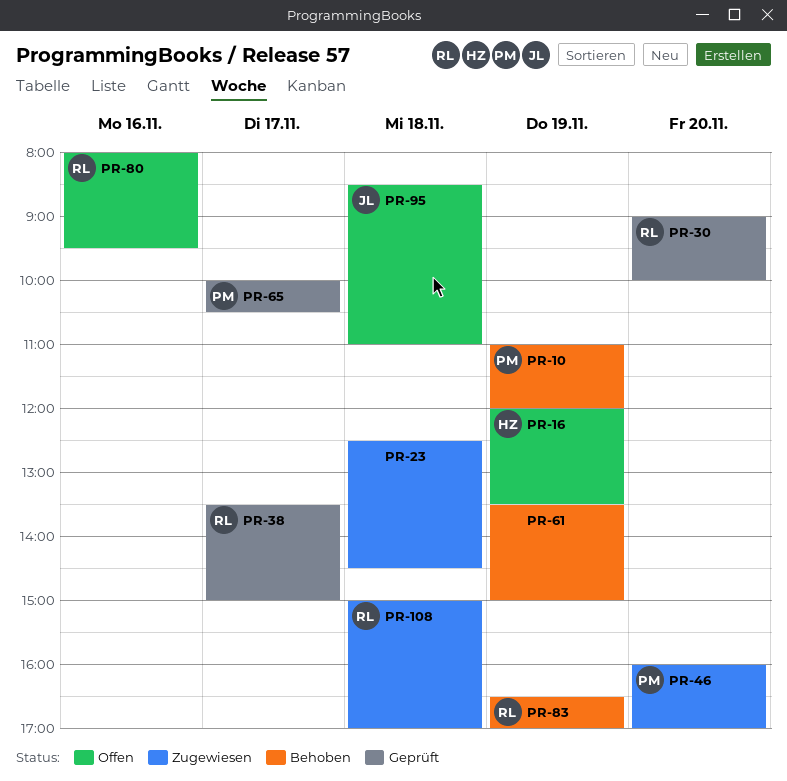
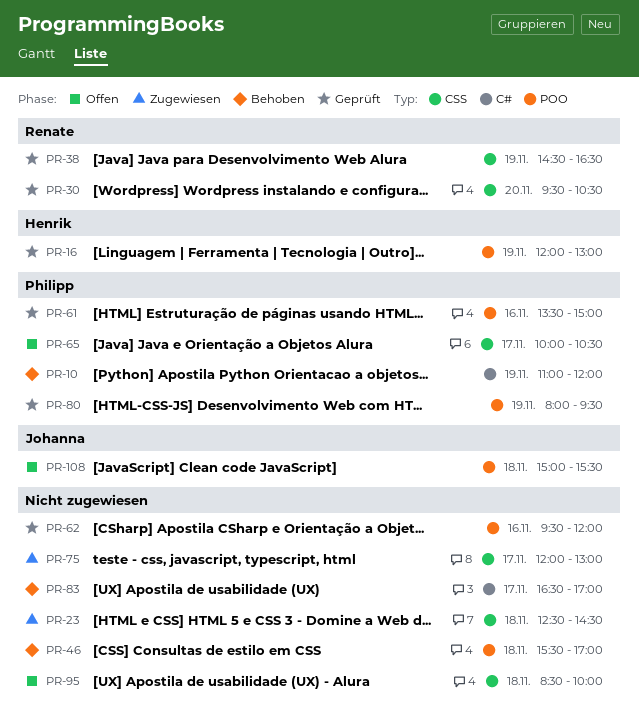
PR-16, status: Offen -> Geprüft
PR-16, ends: 13:30 -> 13:00
PR-30, begins: 09:00 -> 09:30
PR-30, ends: 10:00 -> 10:30
PR-38, day: Nov 17 -> Nov 19
PR-38, begins: 13:30 -> 14:30
PR-38, ends: 15:00 -> 16:30
PR-46, status: Zugewiesen -> Behoben
PR-46, owner: Philipp -> none
PR-46, day: Nov 20 -> Nov 18
PR-46, begins: 16:00 -> 15:30
PR-61, status: Behoben -> Geprüft
PR-61, owner: none -> Philipp
PR-61, day: Nov 19 -> Nov 16
PR-62: none -> present
PR-65, status: Geprüft -> Offen
PR-75: none -> present
PR-80, status: Offen -> Geprüft
PR-80, owner: Renate -> Philipp
PR-80, day: Nov 16 -> Nov 19
PR-83, owner: Renate -> none
PR-83, day: Nov 19 -> Nov 17
PR-95, owner: Johanna -> none
PR-95, ends: 11:00 -> 10:00
PR-108, status: Zugewiesen -> Offen
PR-108, owner: Renate -> Johanna
PR-108, ends: 17:00 -> 15:30

